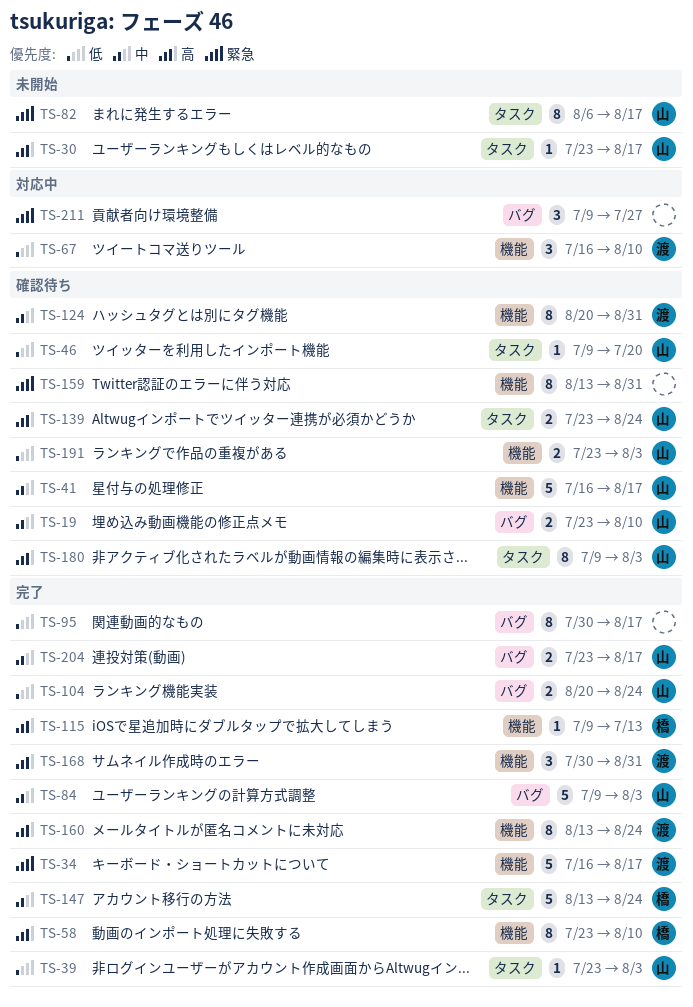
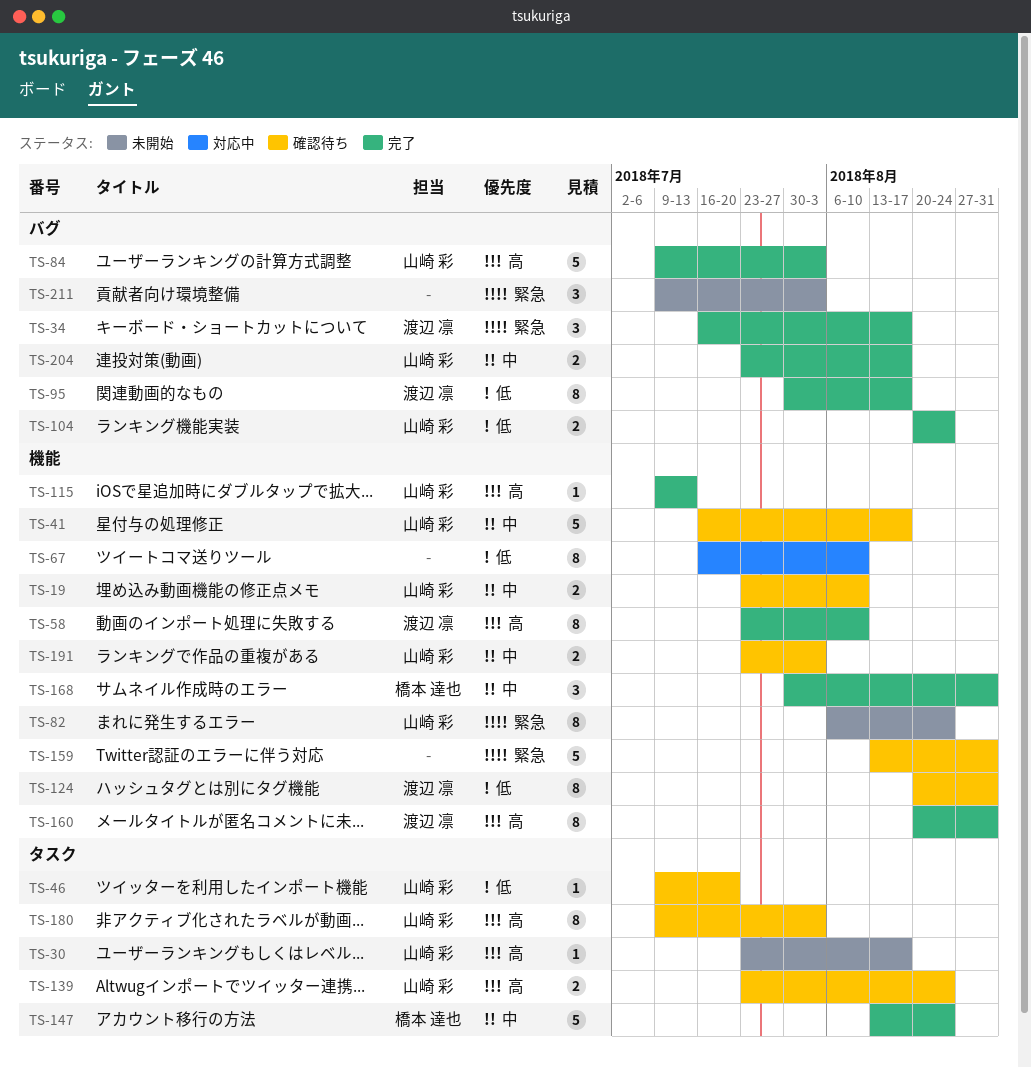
TS-19, label: バグ -> 機能
TS-34, label: 機能 -> バグ
TS-34, estimate: 5 -> 3
TS-39: present -> none
TS-58, owner: 橋本 達也 -> 渡辺 凛
TS-67, owner: 渡辺 凛 -> none
TS-67, estimate: 3 -> 8
TS-82, label: タスク -> 機能
TS-82, due: Aug 17 -> Aug 24
TS-84, priority: 中 -> 高
TS-95, owner: none -> 渡辺 凛
TS-115, owner: 橋本 達也 -> 山崎 彩
TS-124, priority: 中 -> 低
TS-159, estimate: 8 -> 5
TS-160, start: Aug 13 -> Aug 20
TS-160, due: Aug 24 -> Aug 31
TS-168, owner: 渡辺 凛 -> 橋本 達也
TS-168, priority: 高 -> 中
TS-191, priority: 低 -> 中
TS-211, status: 対応中 -> 未開始
TS-211, due: Jul 27 -> Aug 3

